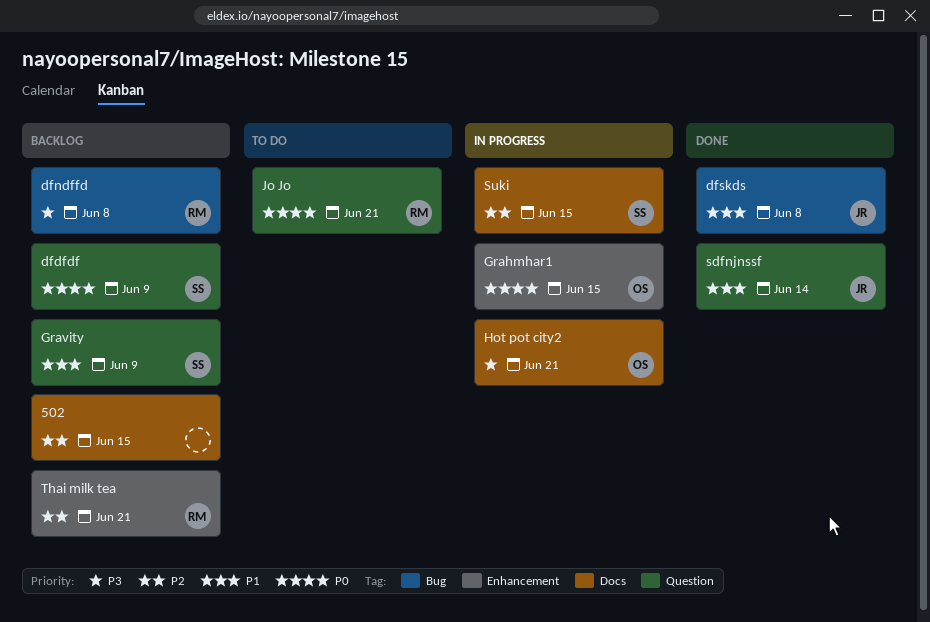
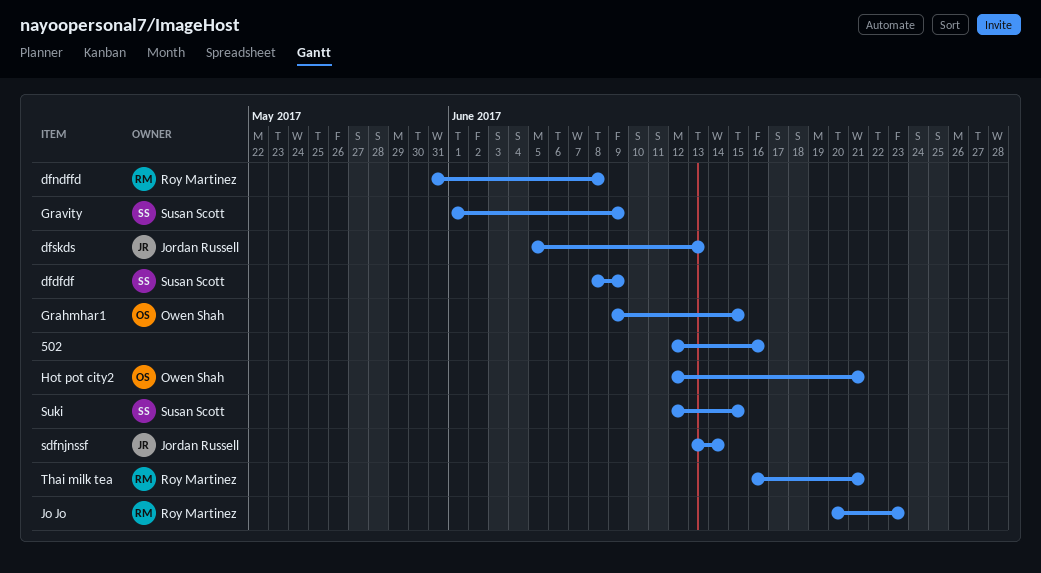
502, due: Jun 15 -> Jun 16
dfskds, due: Jun 8 -> Jun 13
Jo Jo, due: Jun 21 -> Jun 23

